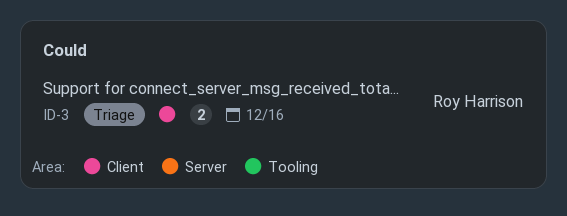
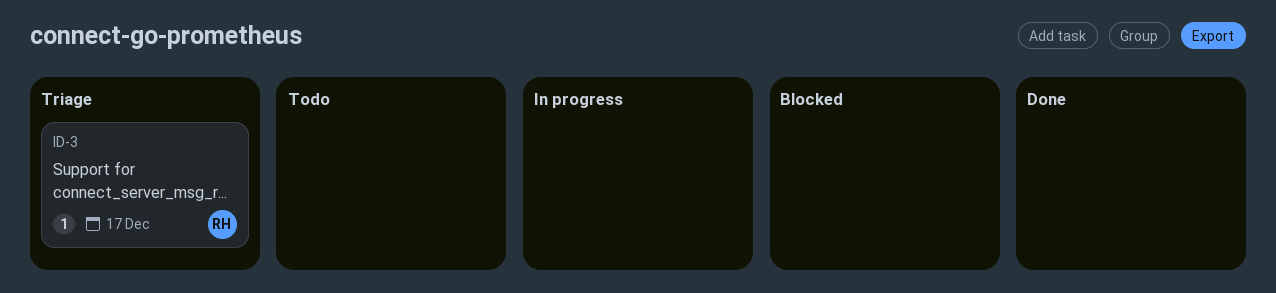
ID-3, estimate: 2 -> 1
ID-3, due: Dec 16 -> Dec 17

